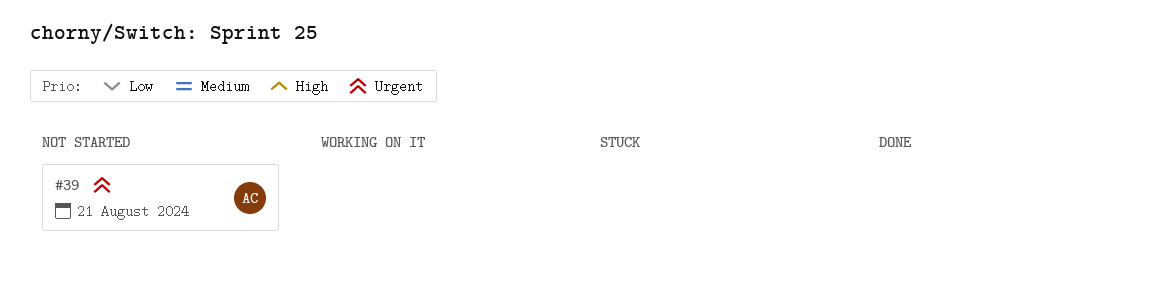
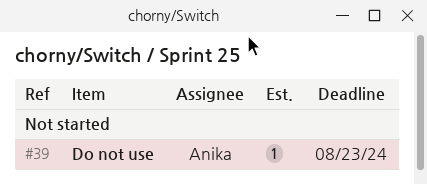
#39, due: Aug 21 -> Aug 23

